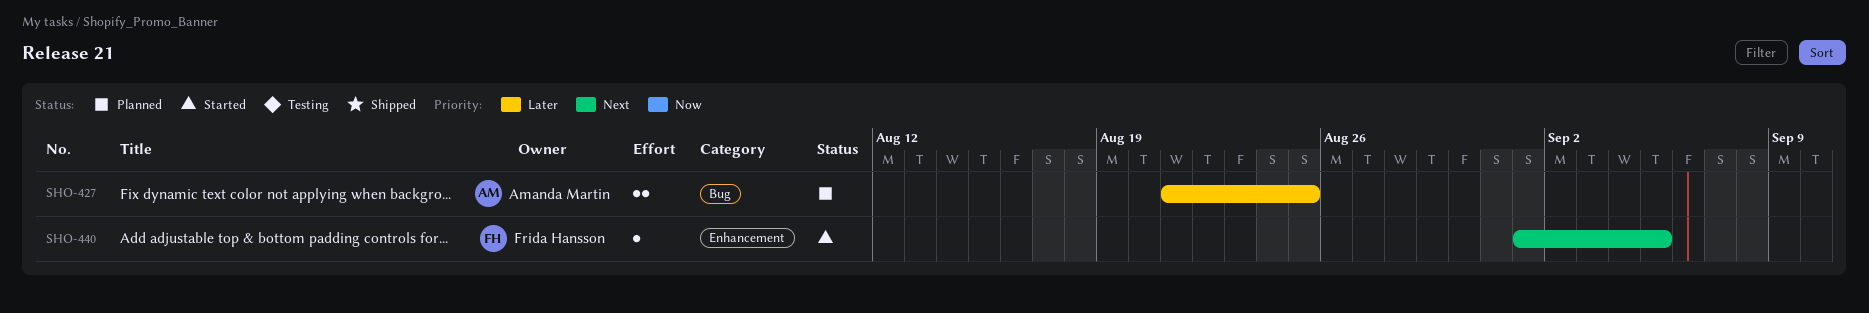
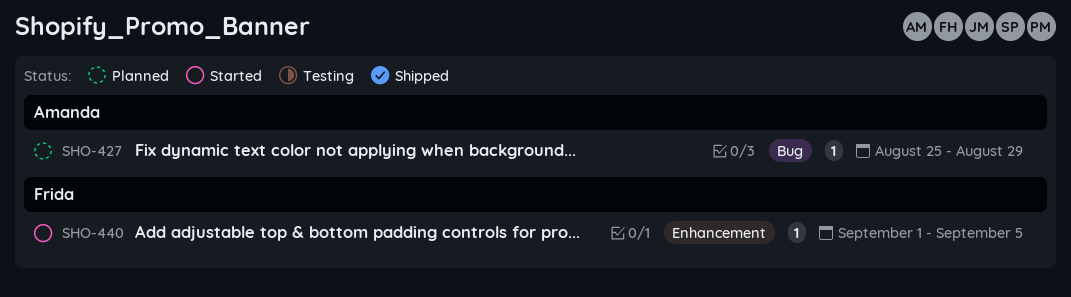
SHO-427, estimate: 2 -> 1
SHO-427, start: Aug 21 -> Aug 25
SHO-427, due: Aug 25 -> Aug 29

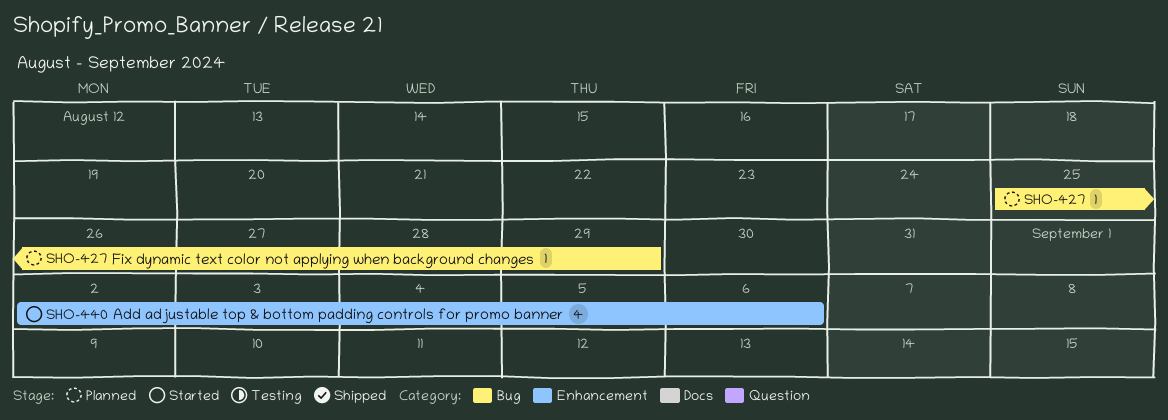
SHO-440, estimate: 1 -> 4
SHO-440, start: Sep 1 -> Sep 2
SHO-440, due: Sep 5 -> Sep 6

